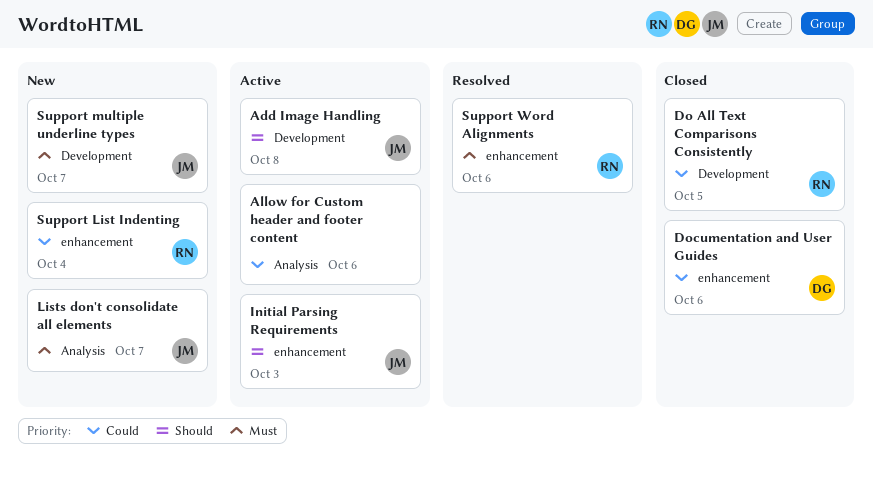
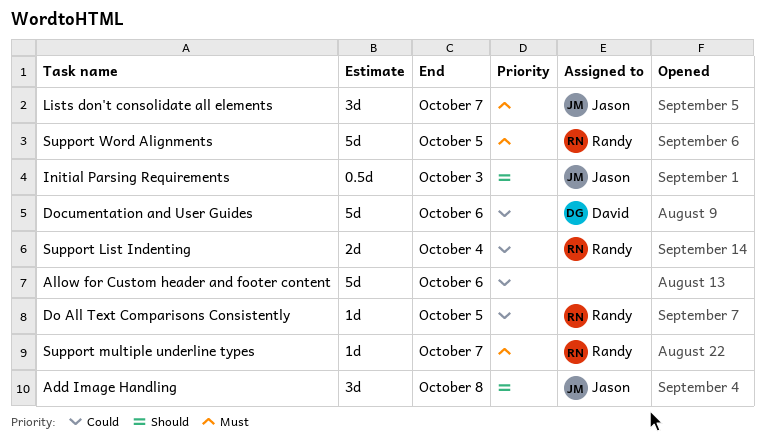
Support multiple underline types, owner: Jason -> Randy
Support Word Alignments, due: Oct 6 -> Oct 5

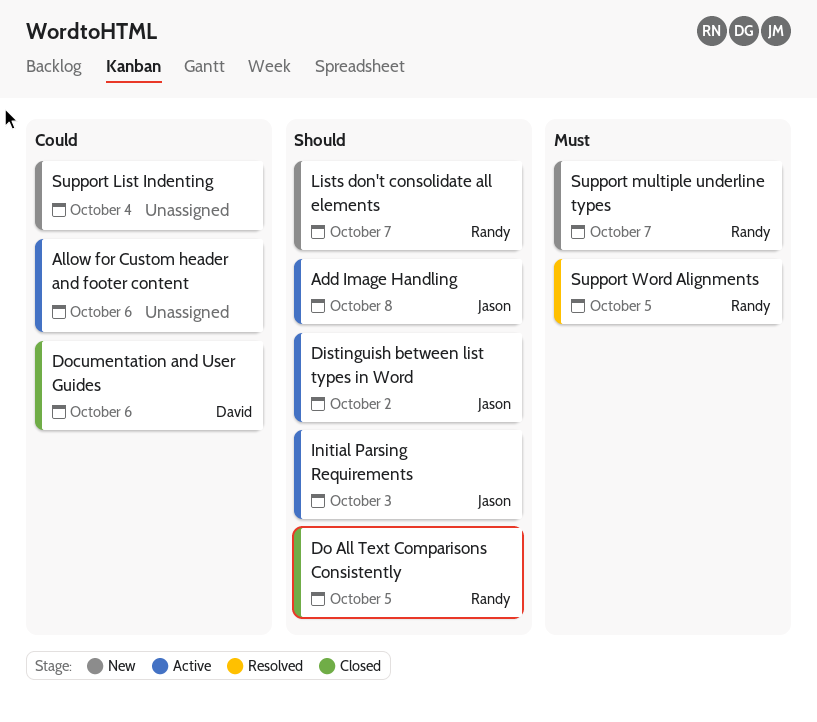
Distinguish between list types in Word: none -> present
Do All Text Comparisons Consistently, priority: Could -> Should
Lists don't consolidate all elements, owner: Jason -> Randy
Lists don't consolidate all elements, priority: Must -> Should
Support List Indenting, owner: Randy -> none

